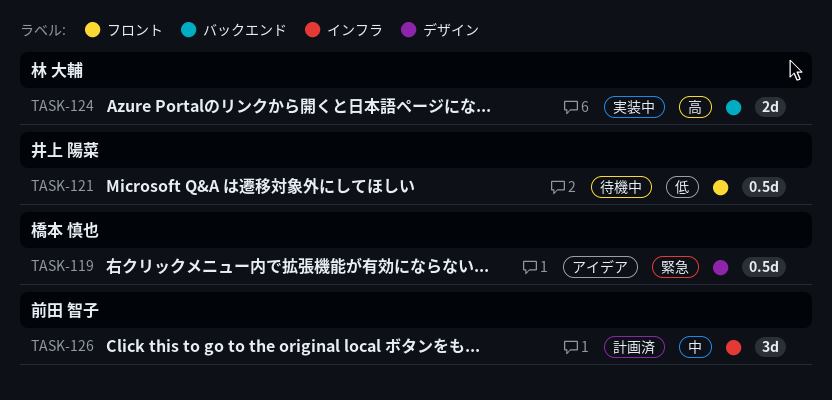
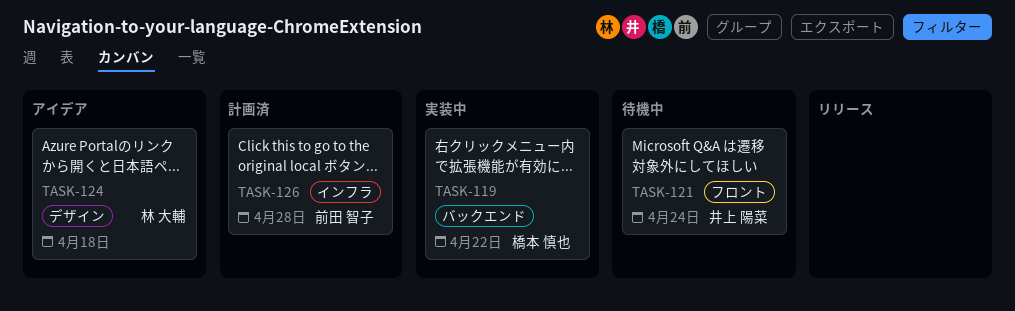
TASK-119, status: アイデア -> 実装中
TASK-119, label: デザイン -> バックエンド
TASK-124, status: 実装中 -> アイデア
TASK-124, label: バックエンド -> デザイン

